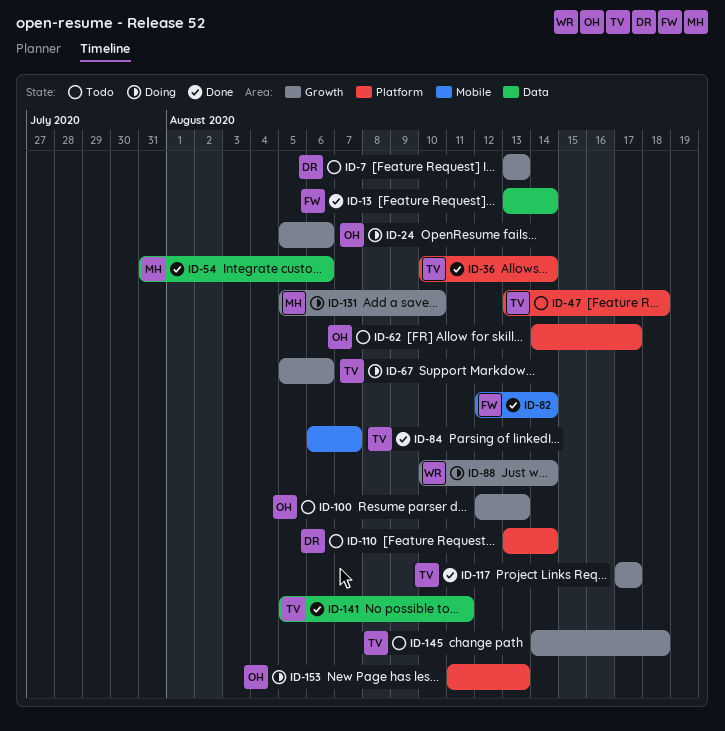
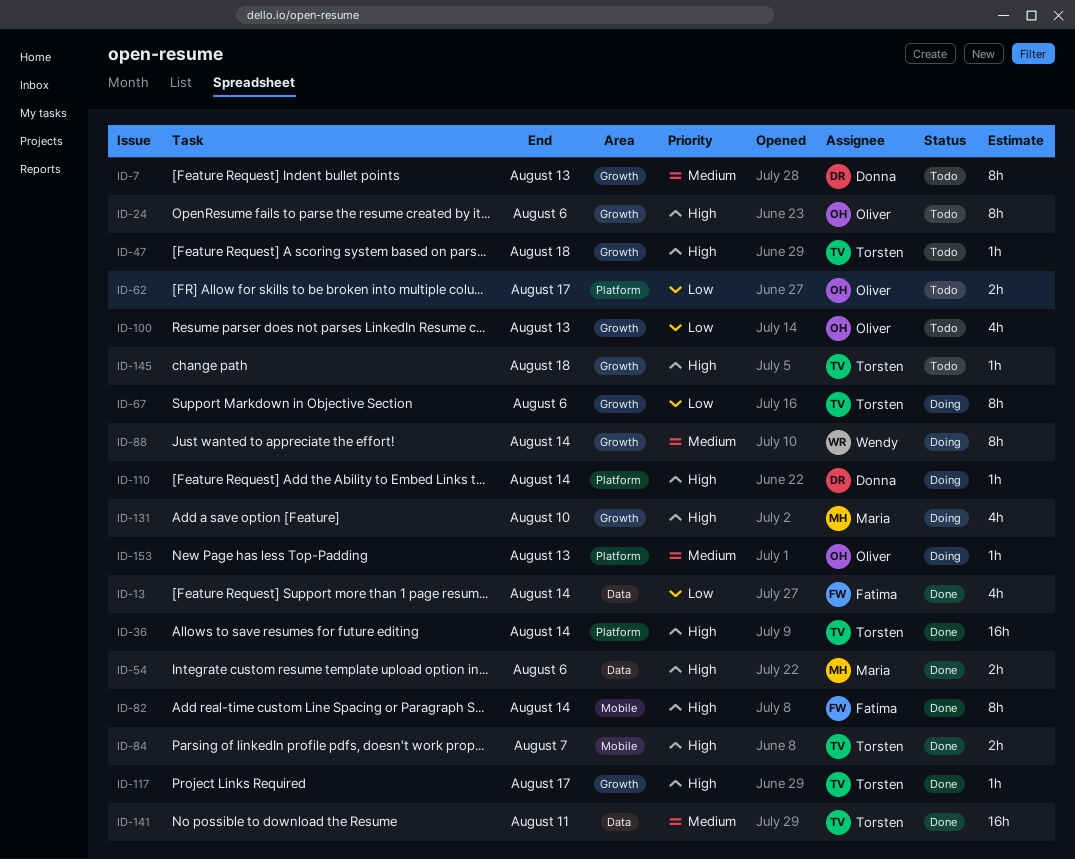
ID-24, status: Doing -> Todo
ID-47, label: Platform -> Growth
ID-110, status: Todo -> Doing

